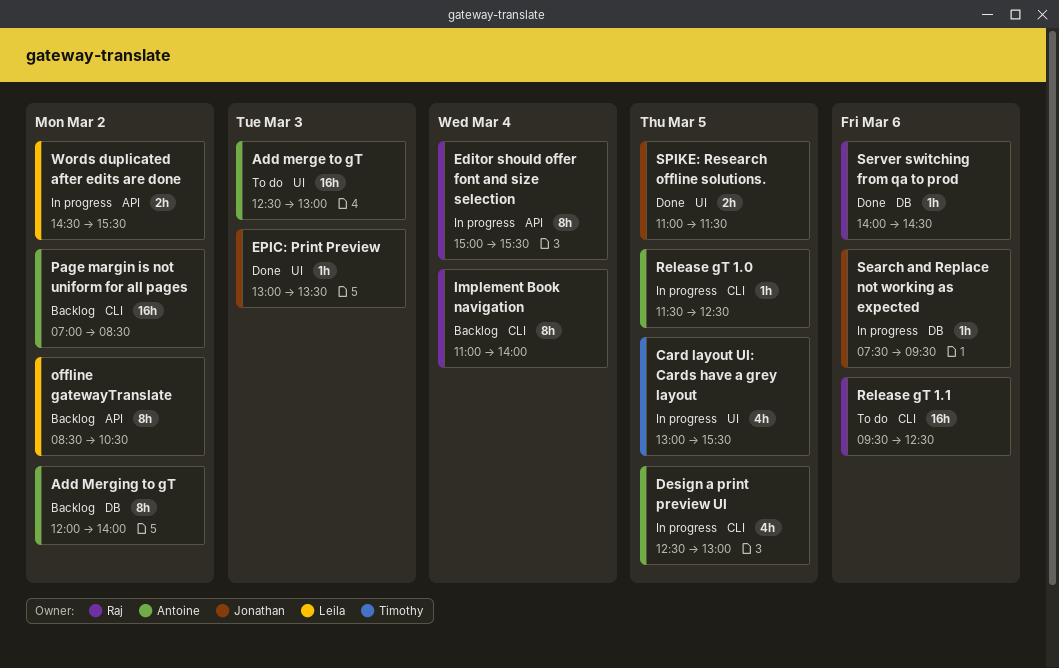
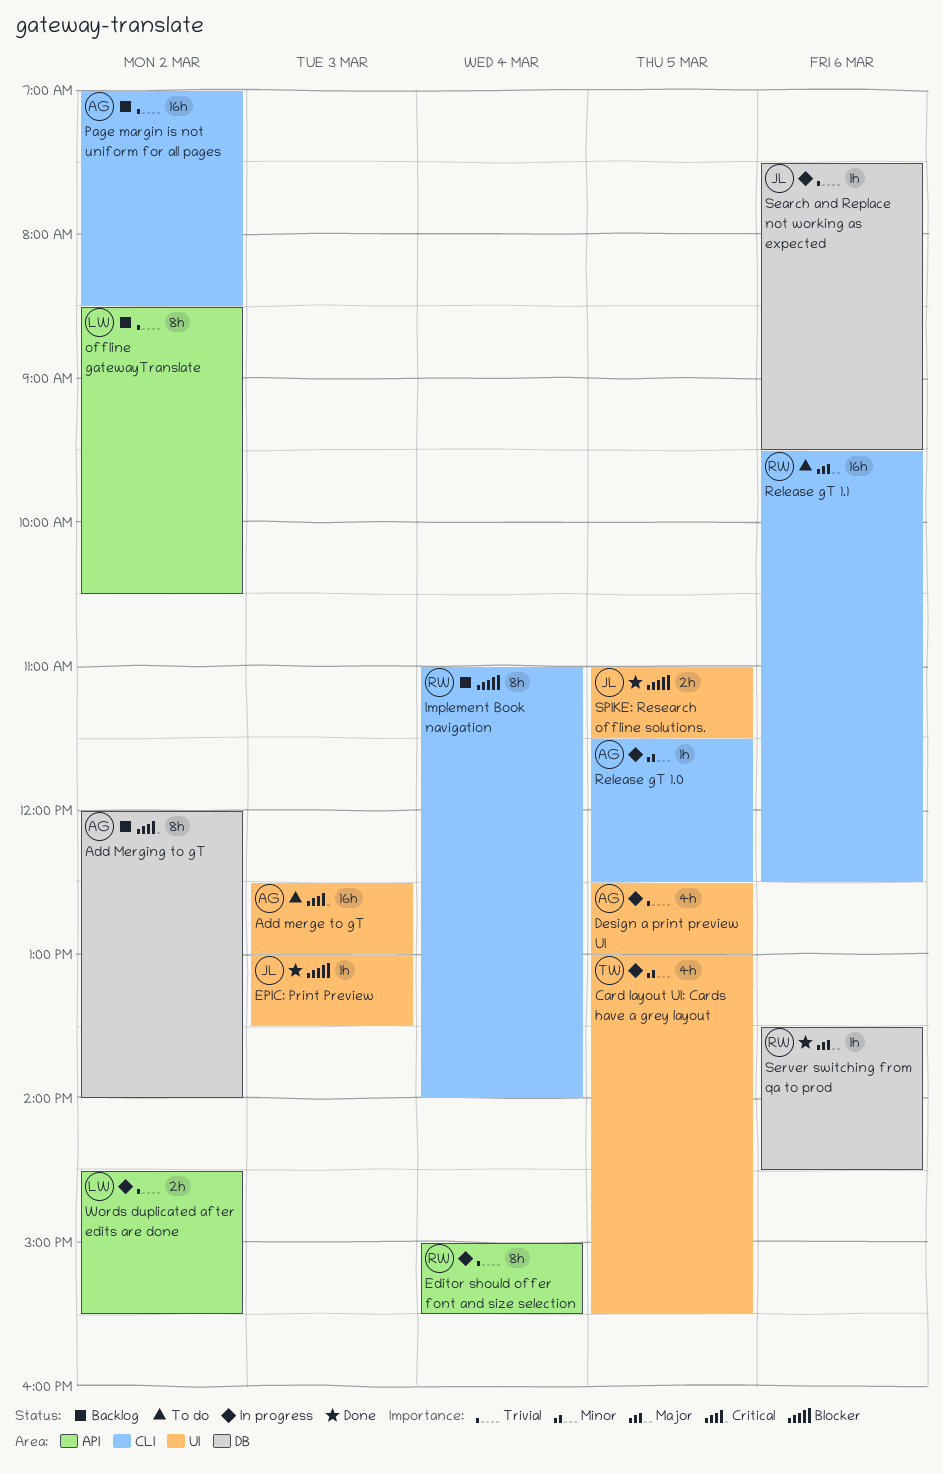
Design a print preview UI, label: CLI -> UI
Server switching from qa to prod, begins: 14:00 -> 13:30

